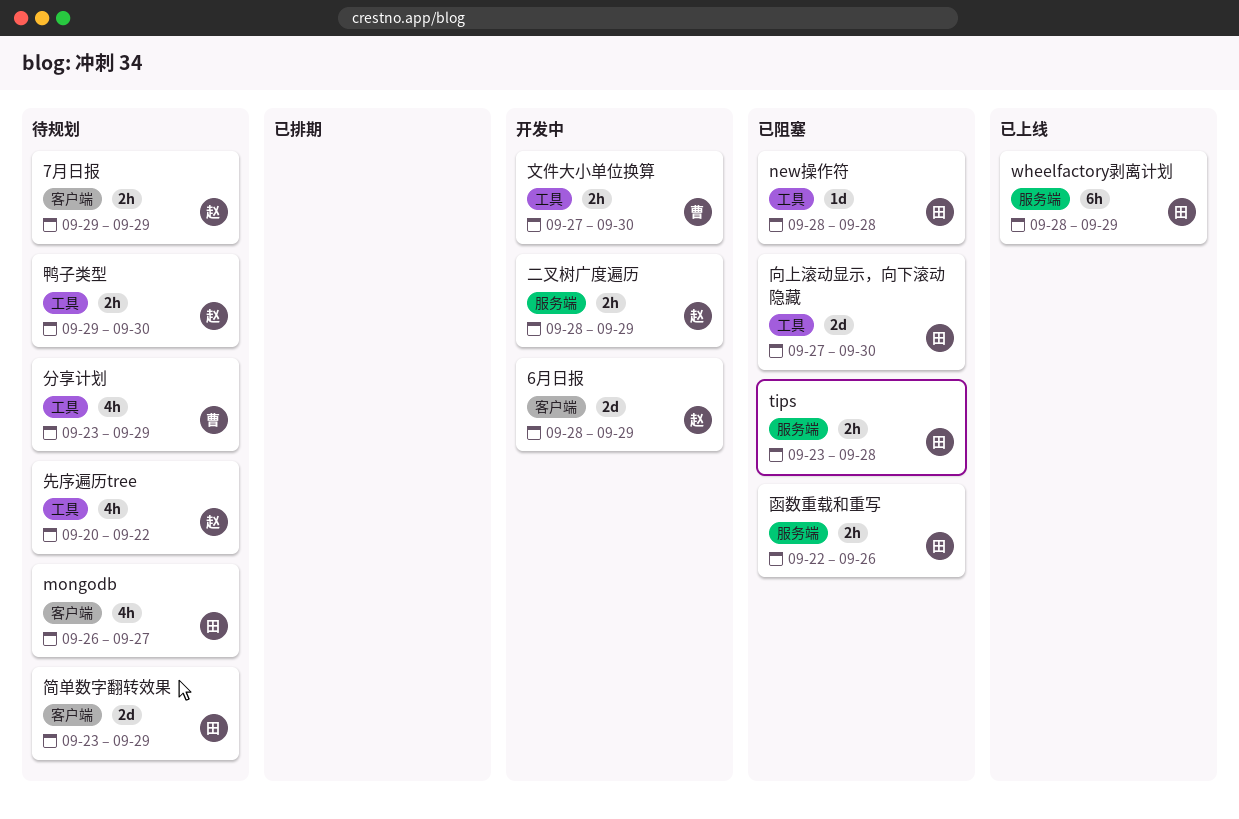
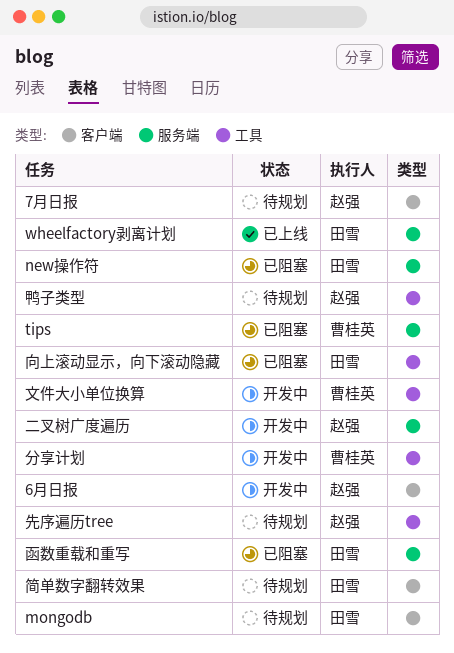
new操作符, label: 工具 -> 服务端
tips, owner: 田雪 -> 曹桂英
分享计划, status: 待规划 -> 开发中

